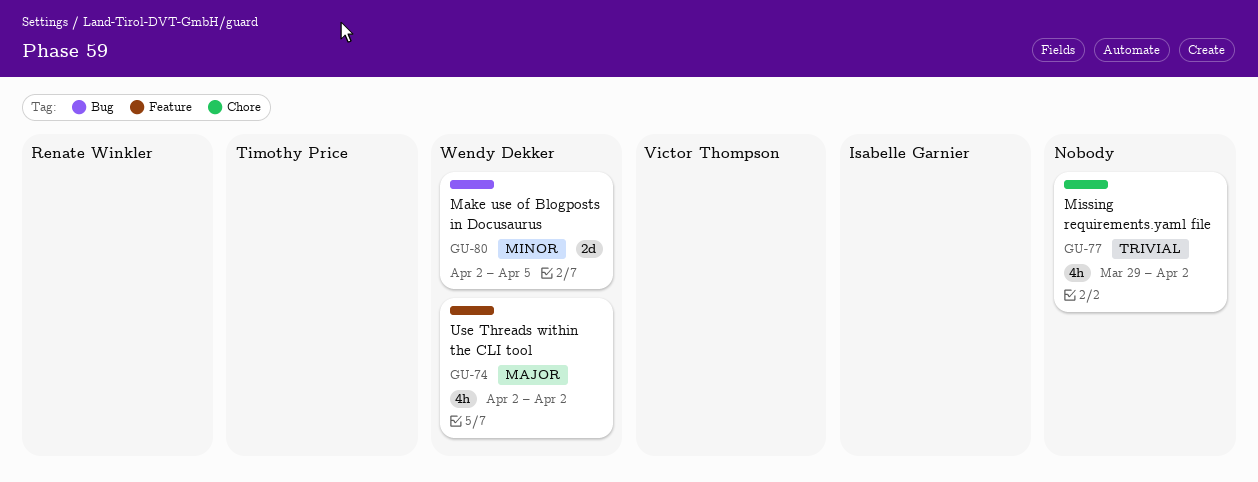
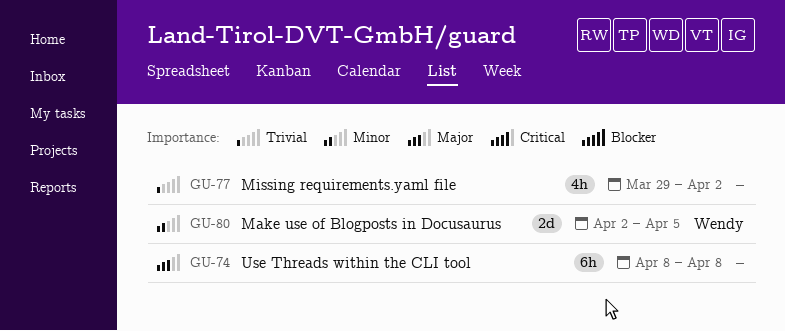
GU-74, owner: Wendy Dekker -> none
GU-74, estimate: 4h -> 6h
GU-74, start: Apr 2 -> Apr 8
GU-74, due: Apr 2 -> Apr 8

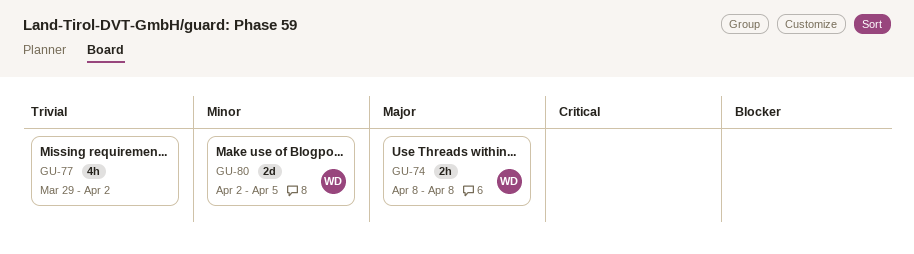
GU-74, owner: none -> Wendy
GU-74, estimate: 6h -> 2h

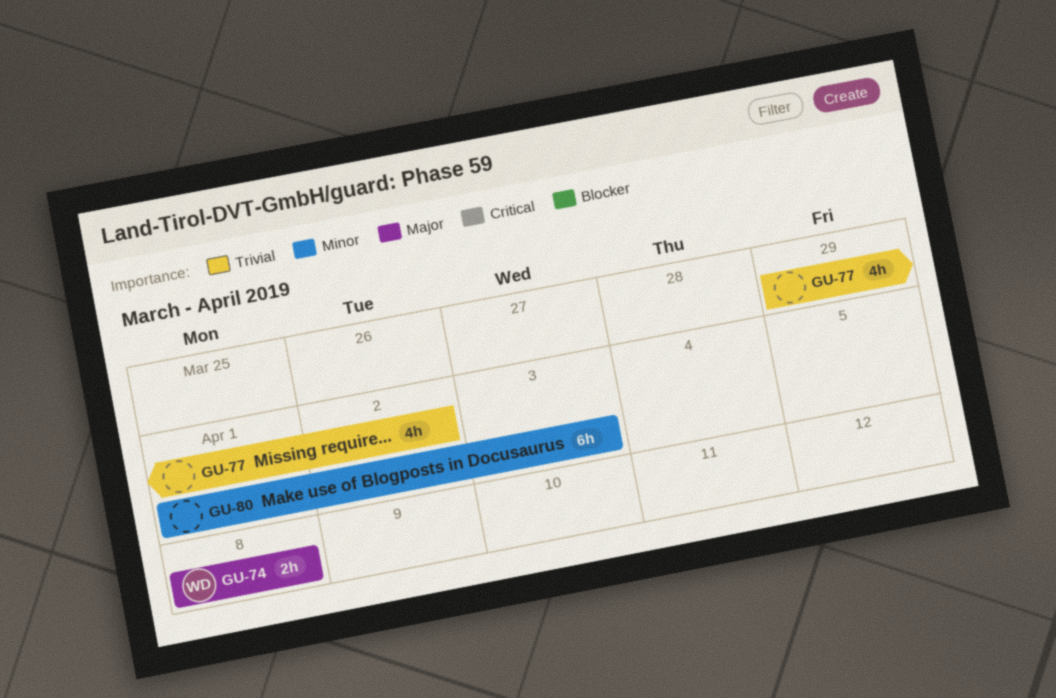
GU-80, owner: WD -> none
GU-80, estimate: 2d -> 6h
GU-80, start: Apr 2 -> Apr 1
GU-80, due: Apr 5 -> Apr 3

